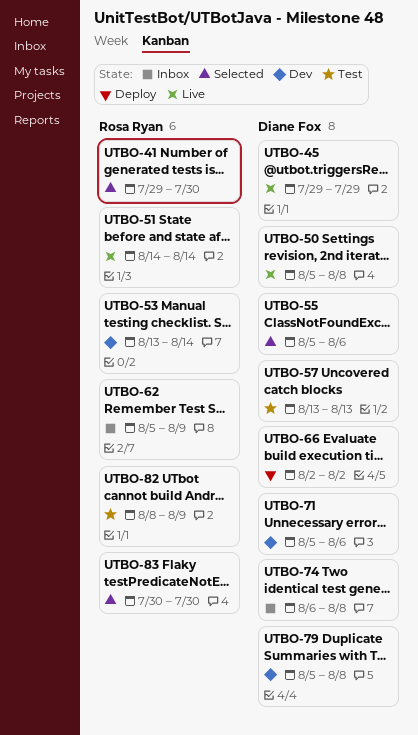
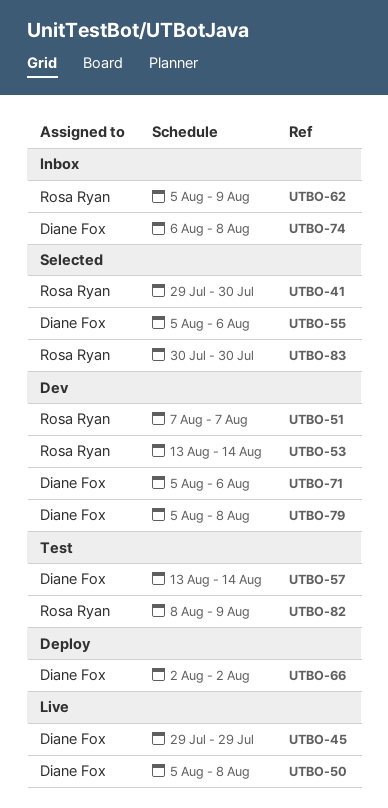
UTBO-51, status: Live -> Dev
UTBO-51, start: Aug 14 -> Aug 7
UTBO-51, due: Aug 14 -> Aug 7
UTBO-57, due: Aug 13 -> Aug 14

